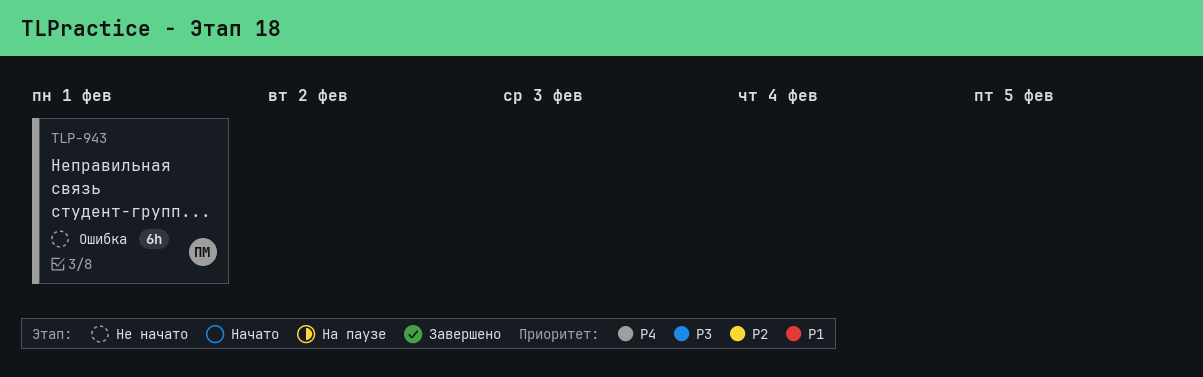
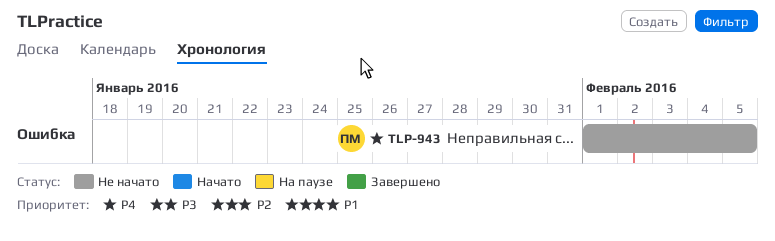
TLP-943, due: Feb 1 -> Feb 5

